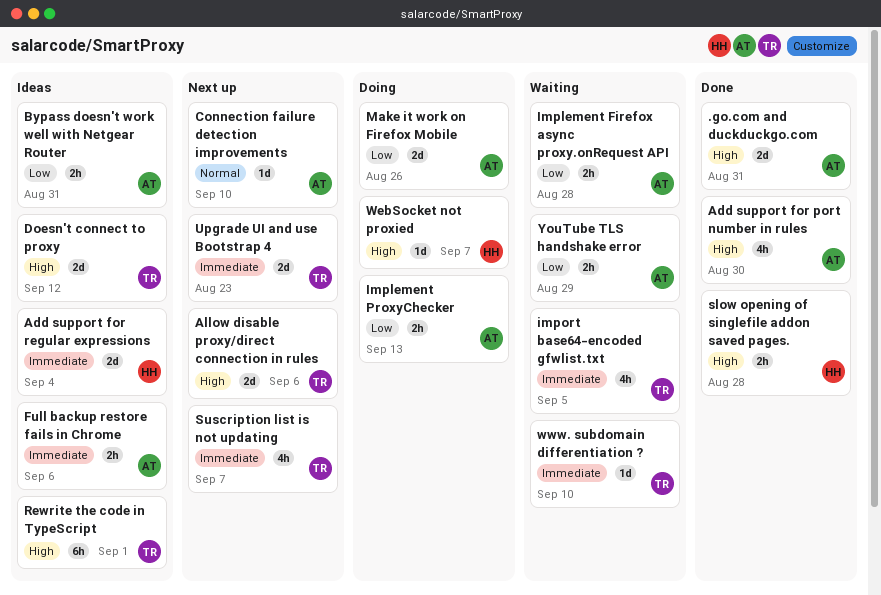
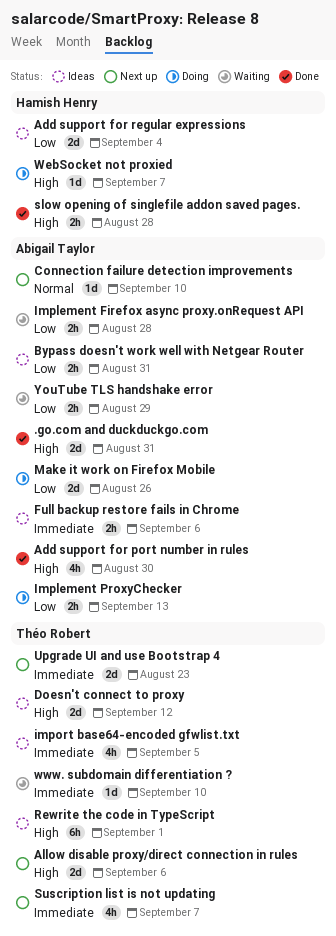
Add support for regular expressions, priority: Immediate -> Low
import base64-encoded gfwlist.txt, status: Waiting -> Ideas

